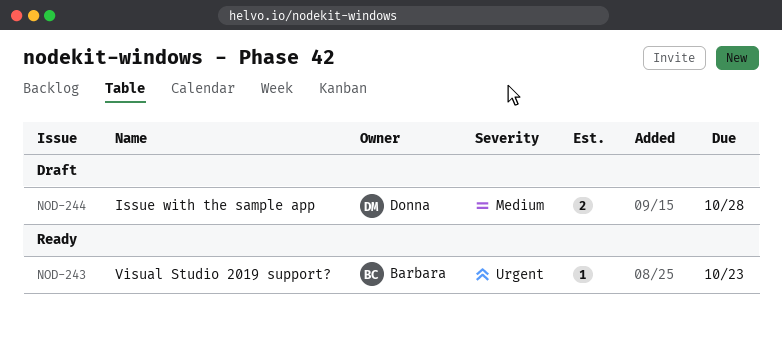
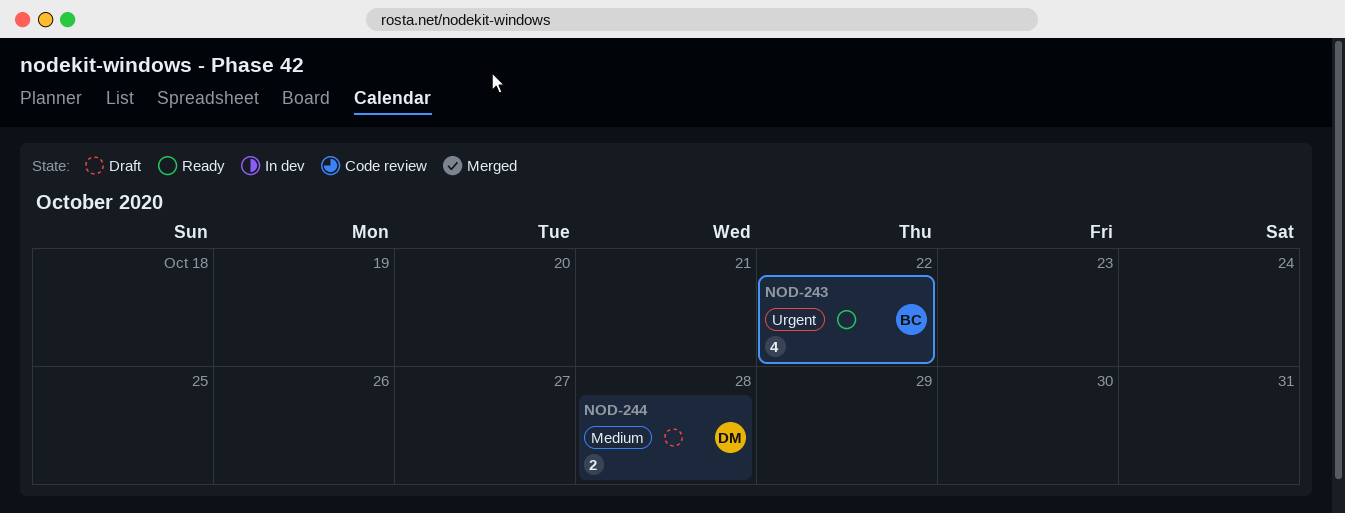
NOD-243, estimate: 1 -> 4
NOD-243, due: Oct 23 -> Oct 22

